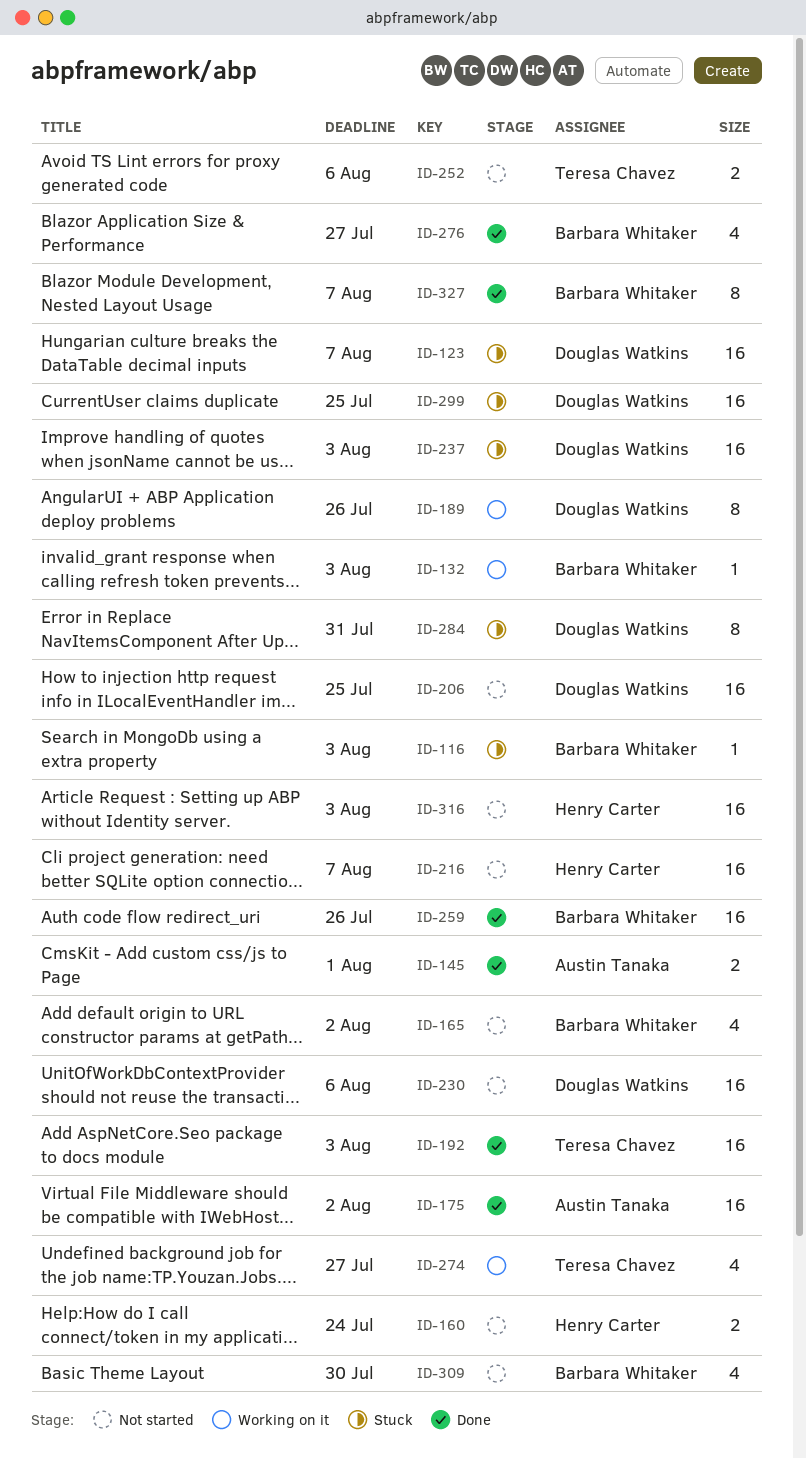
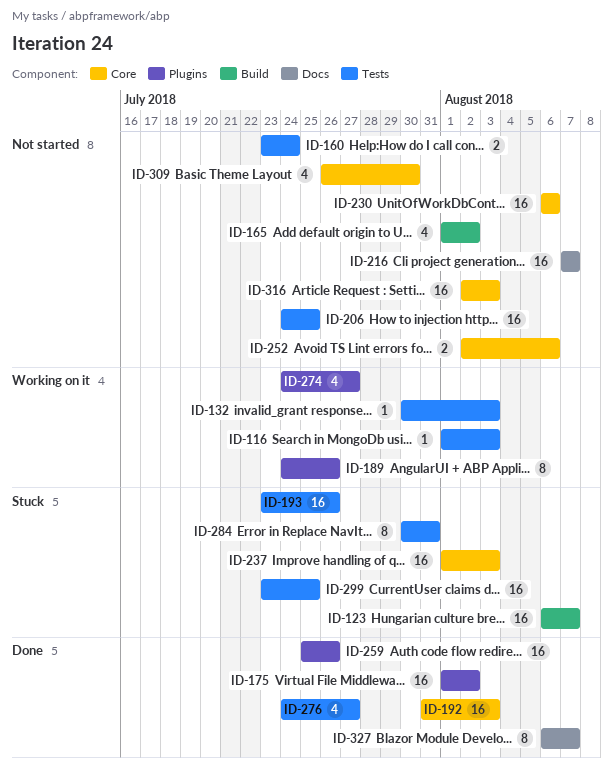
ID-116, status: Stuck -> Working on it
ID-145: present -> none
ID-193: none -> present

